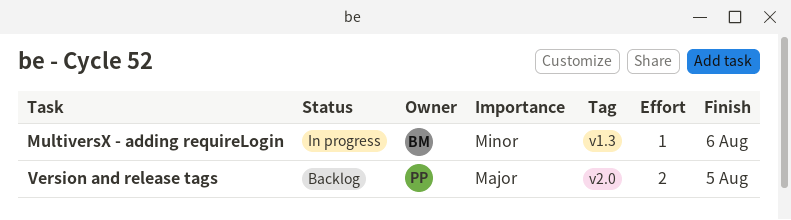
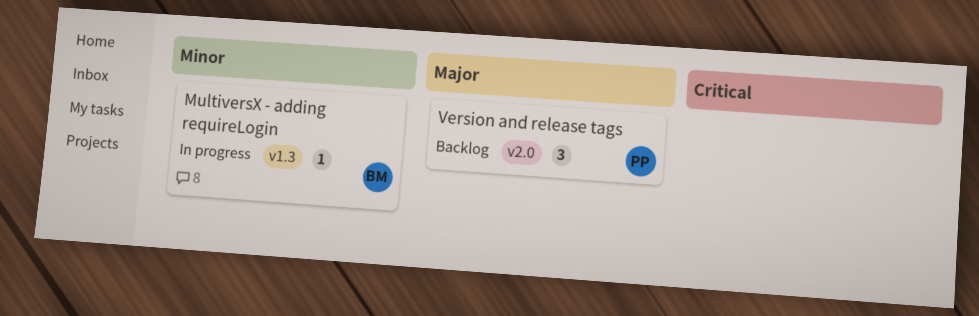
Version and release tags, estimate: 2 -> 3

